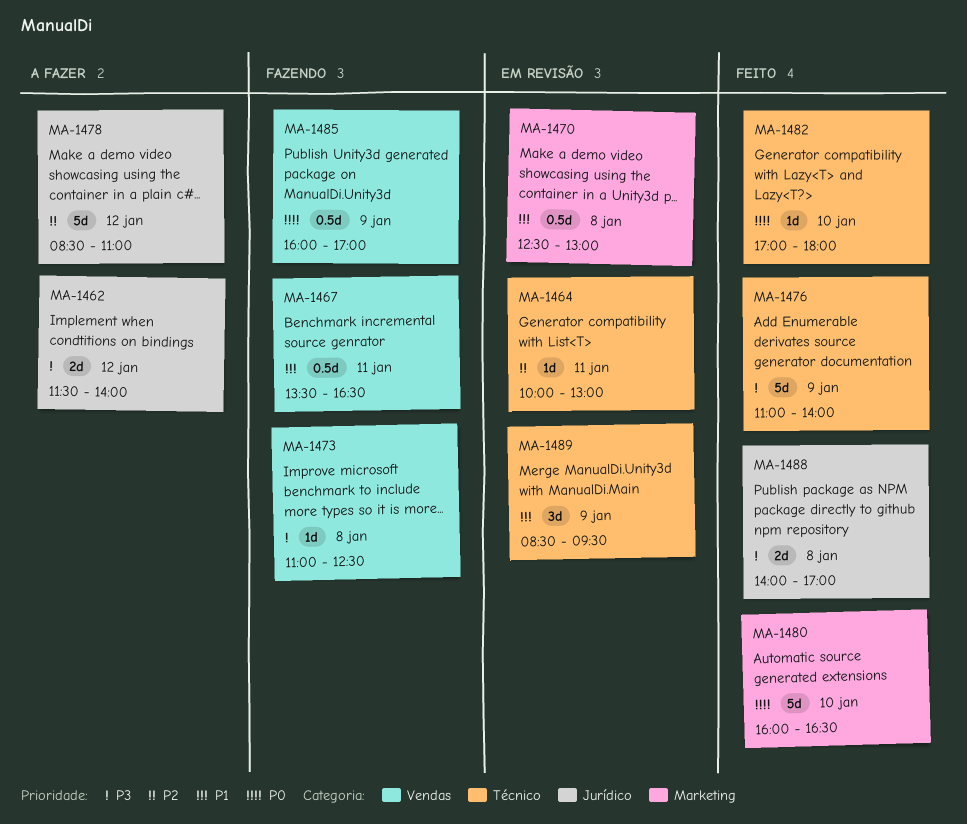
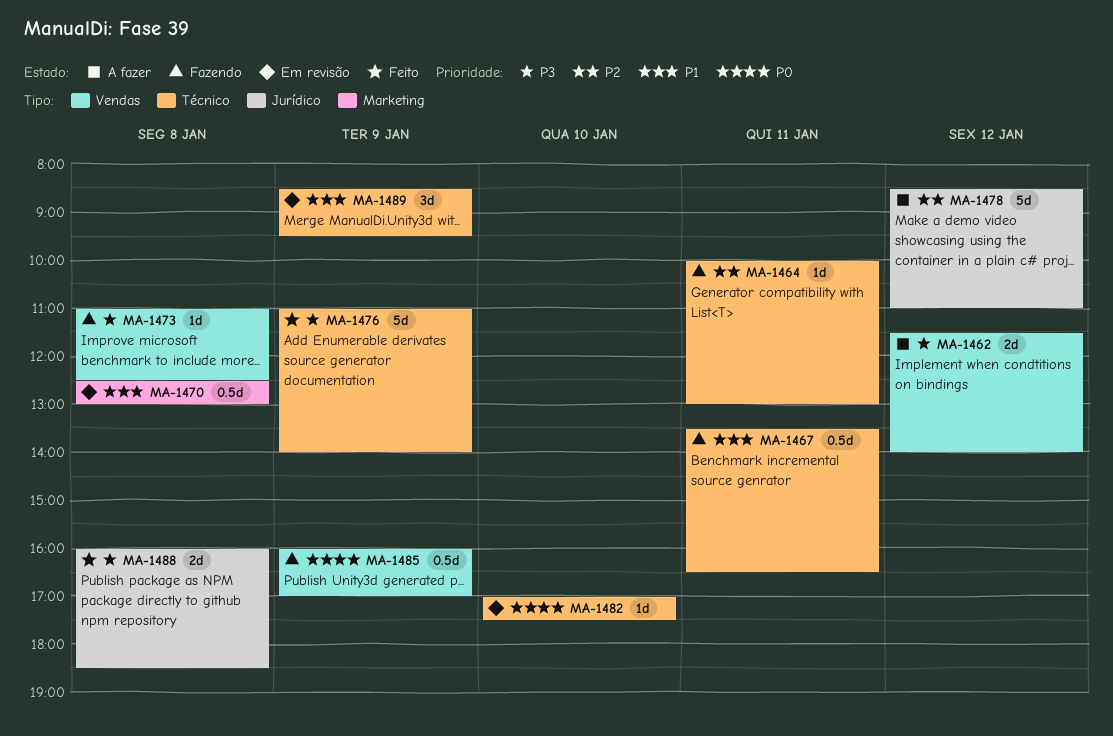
MA-1462, label: Jurídico -> Vendas
MA-1464, status: Em revisão -> Fazendo
MA-1467, label: Vendas -> Técnico
MA-1480: present -> none
MA-1482, status: Feito -> Em revisão
MA-1482, ends: 18:00 -> 17:30
MA-1488, begins: 14:00 -> 16:00
MA-1488, ends: 17:00 -> 18:30

